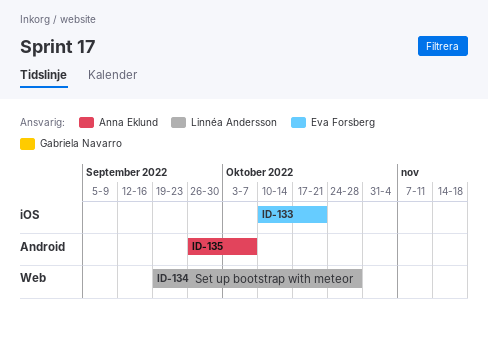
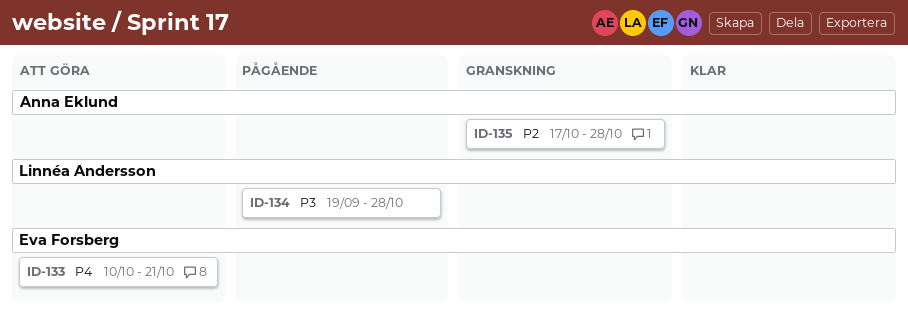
ID-135, start: Sep 26 -> Oct 17
ID-135, due: Oct 7 -> Oct 28

